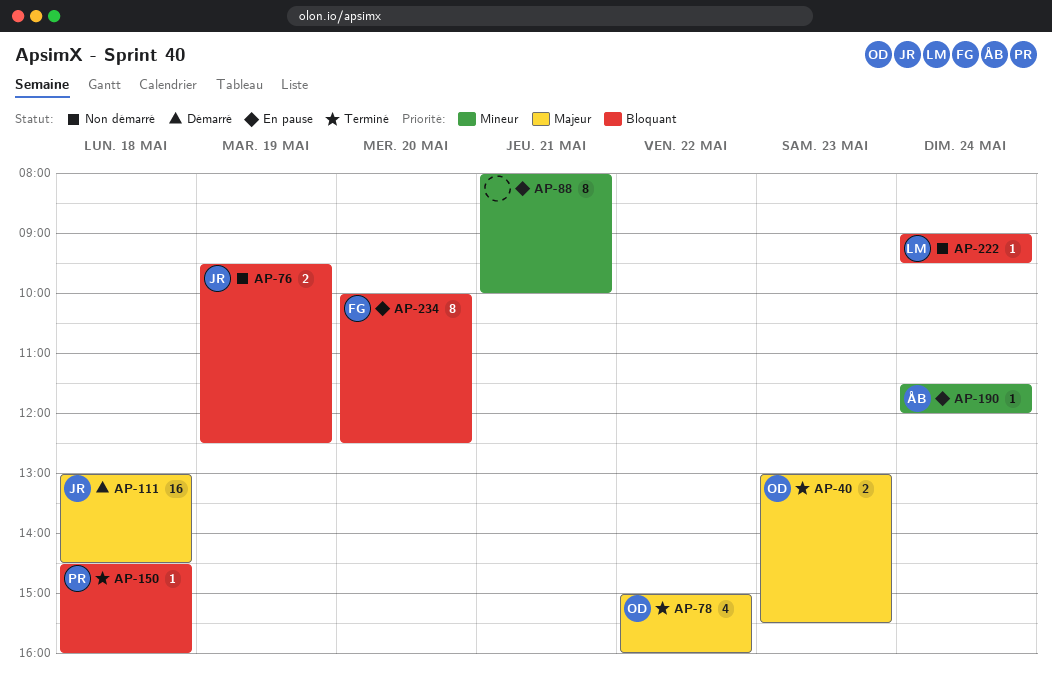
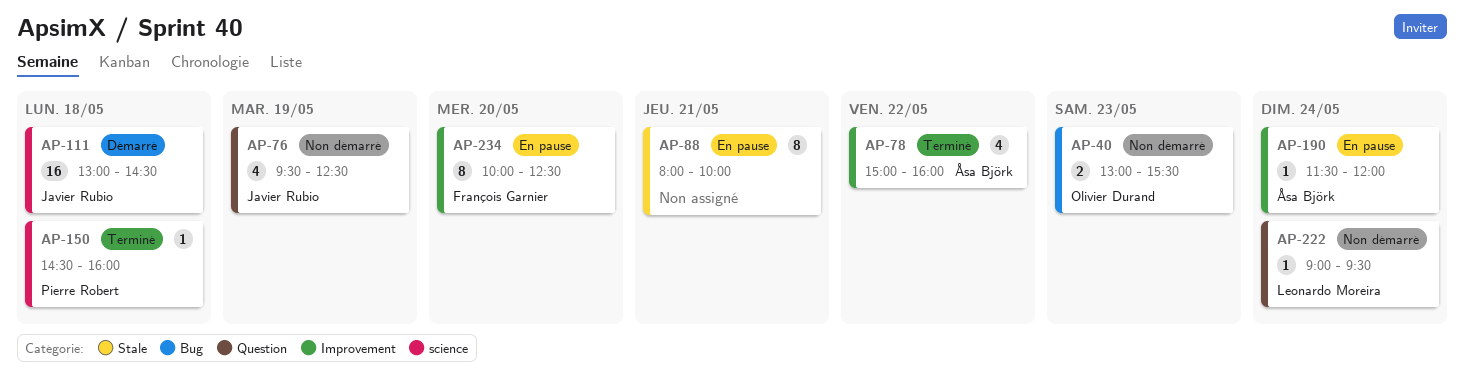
AP-40, status: Terminé -> Non démarré
AP-76, estimate: 2 -> 4
AP-78, owner: Olivier Durand -> Åsa Björk

